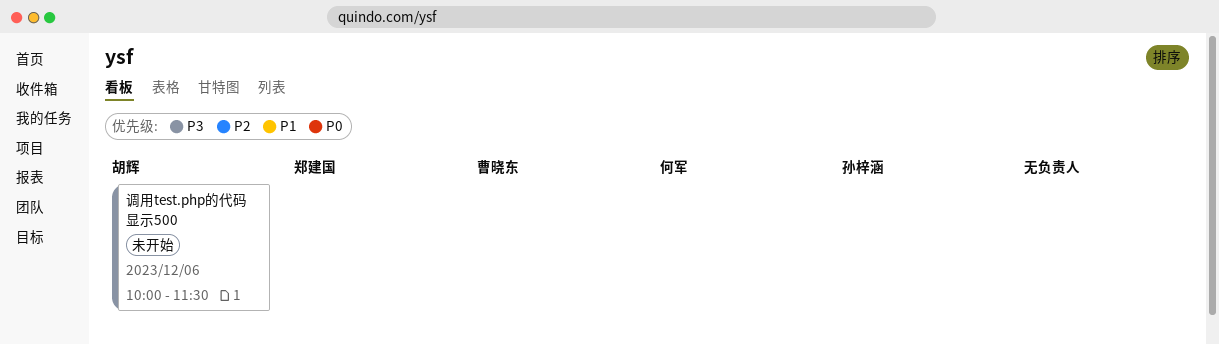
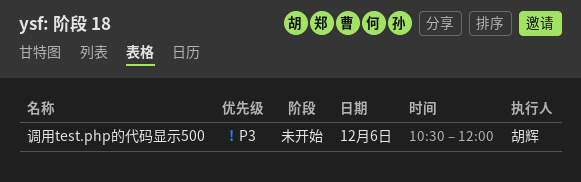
调用test.php的代码显示500, begins: 10:00 -> 10:30
调用test.php的代码显示500, ends: 11:30 -> 12:00

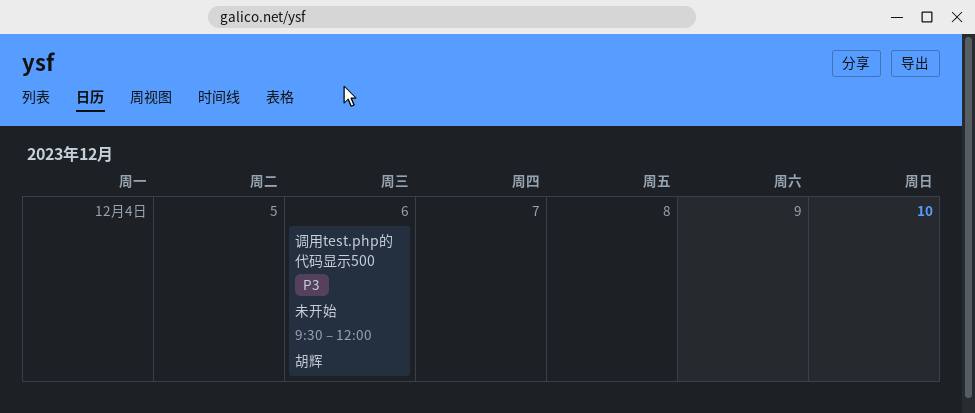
调用test.php的代码显示500, begins: 10:30 -> 09:30

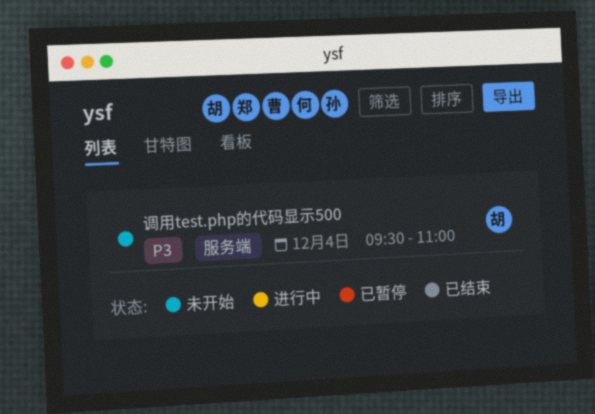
调用test.php的代码显示500, day: Dec 6 -> Dec 4
调用test.php的代码显示500, ends: 12:00 -> 11:00

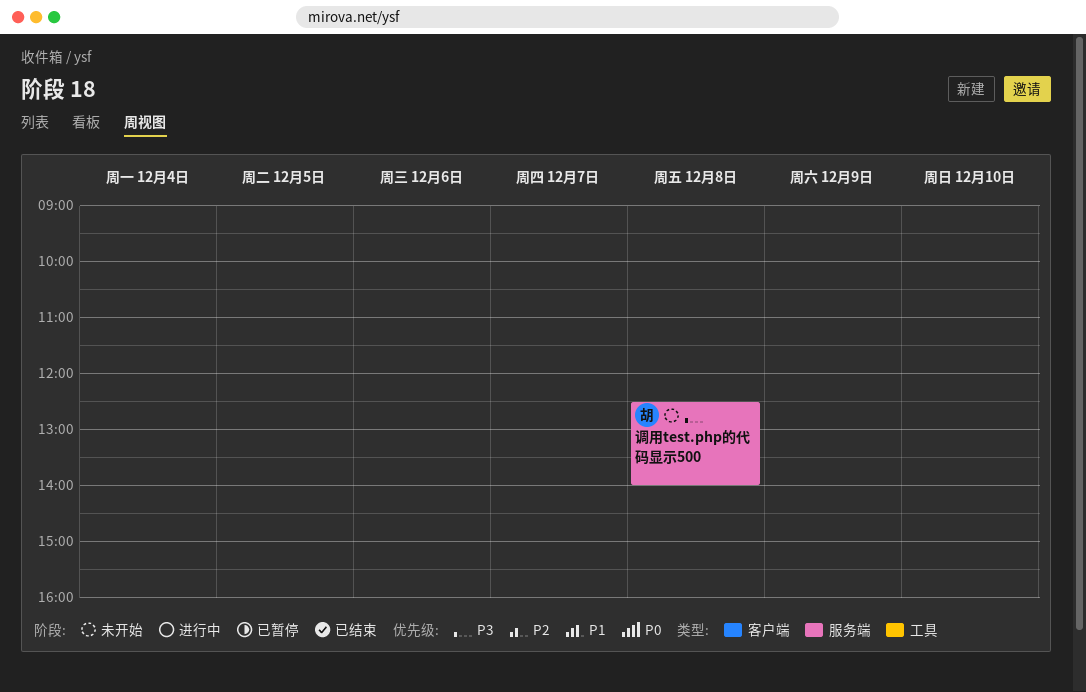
调用test.php的代码显示500, day: Dec 4 -> Dec 8
调用test.php的代码显示500, begins: 09:30 -> 12:30
调用test.php的代码显示500, ends: 11:00 -> 14:00

